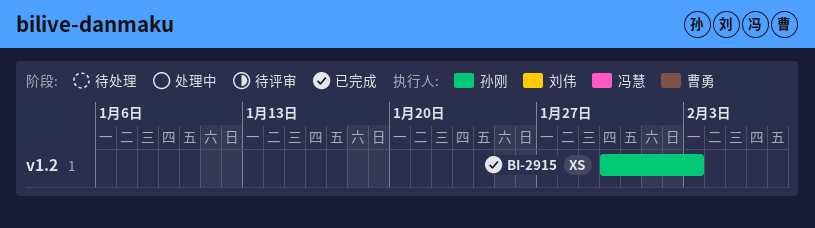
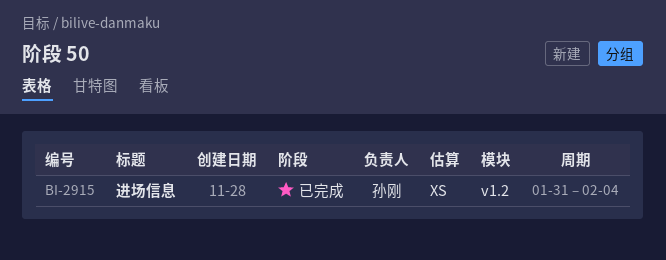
BI-2915, start: Jan 30 -> Jan 31
BI-2915, due: Feb 3 -> Feb 4

